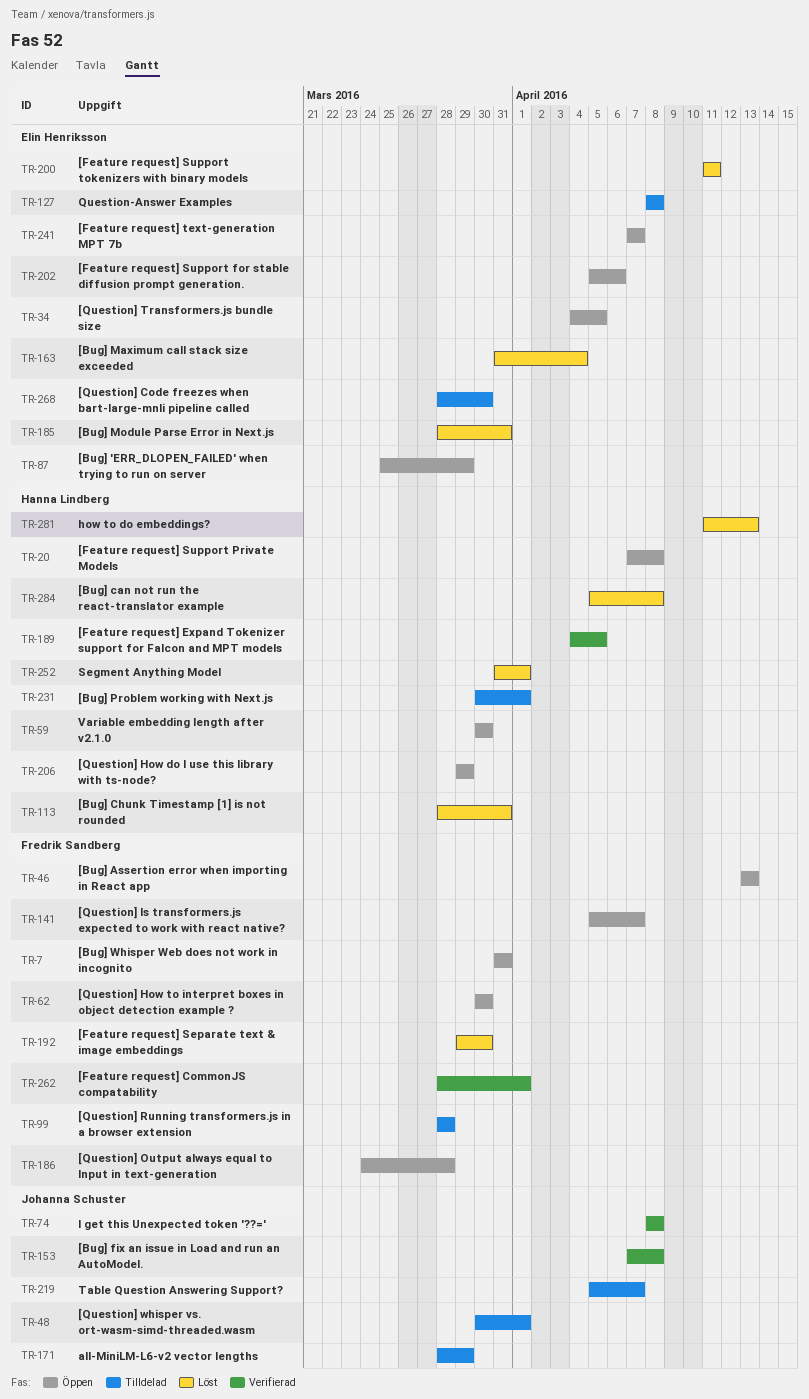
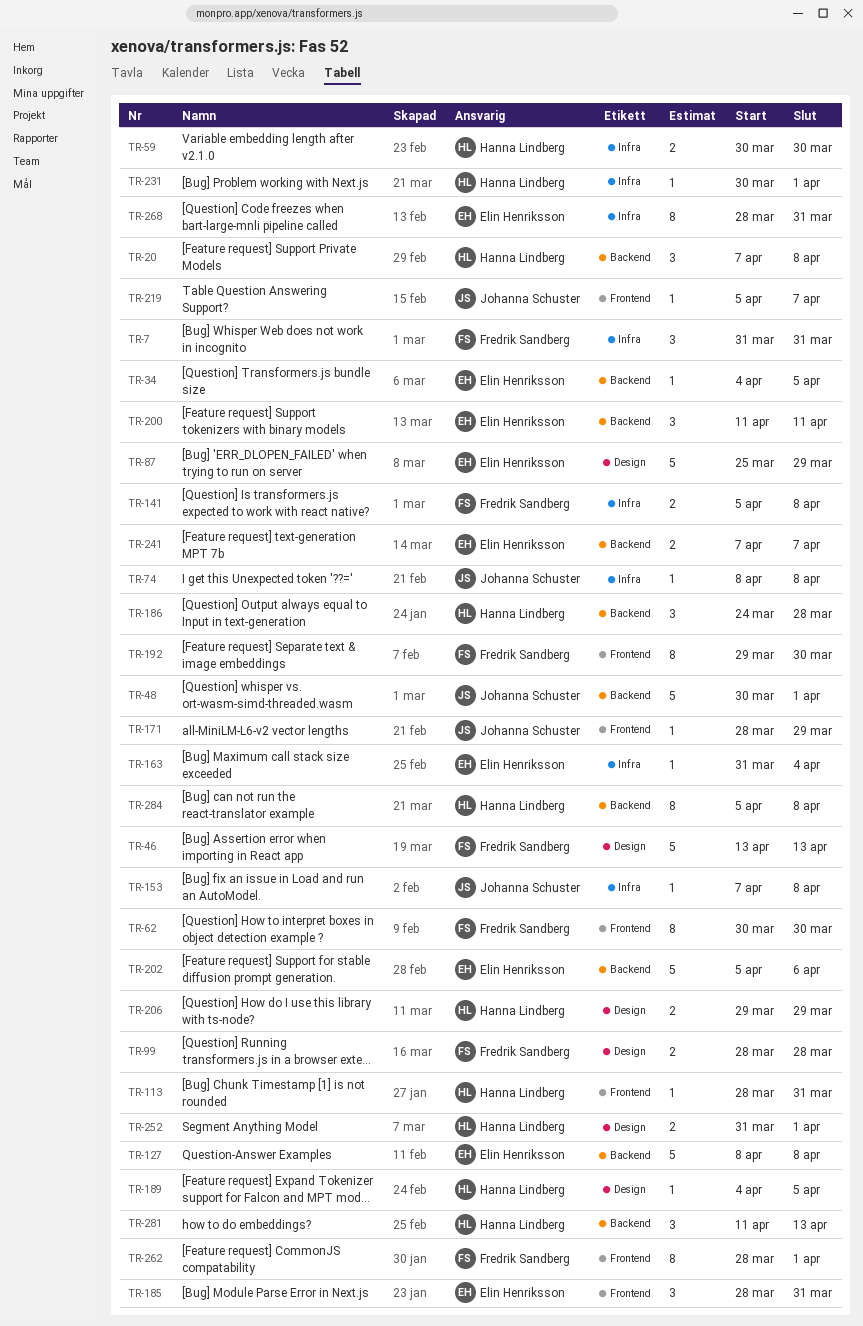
TR-141, due: Apr 7 -> Apr 8
TR-186, owner: Fredrik Sandberg -> Hanna Lindberg
TR-268, due: Mar 30 -> Mar 31

